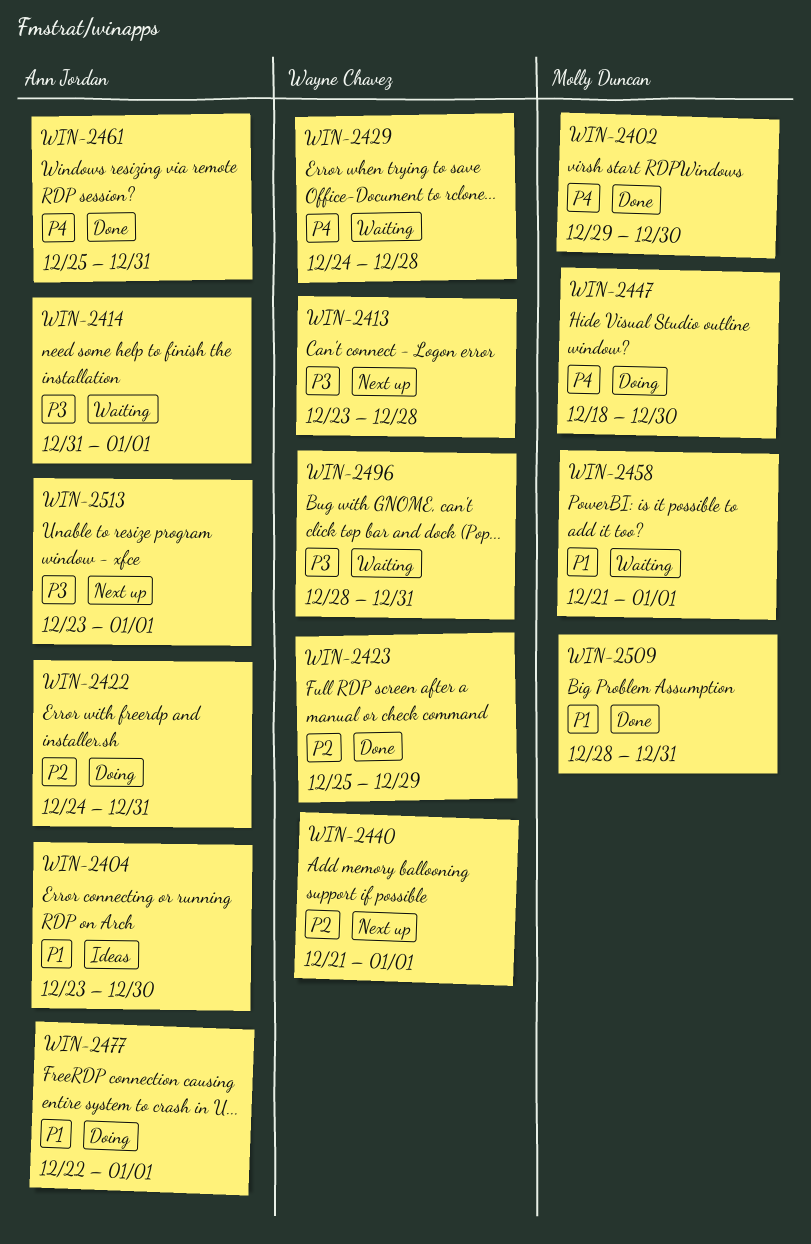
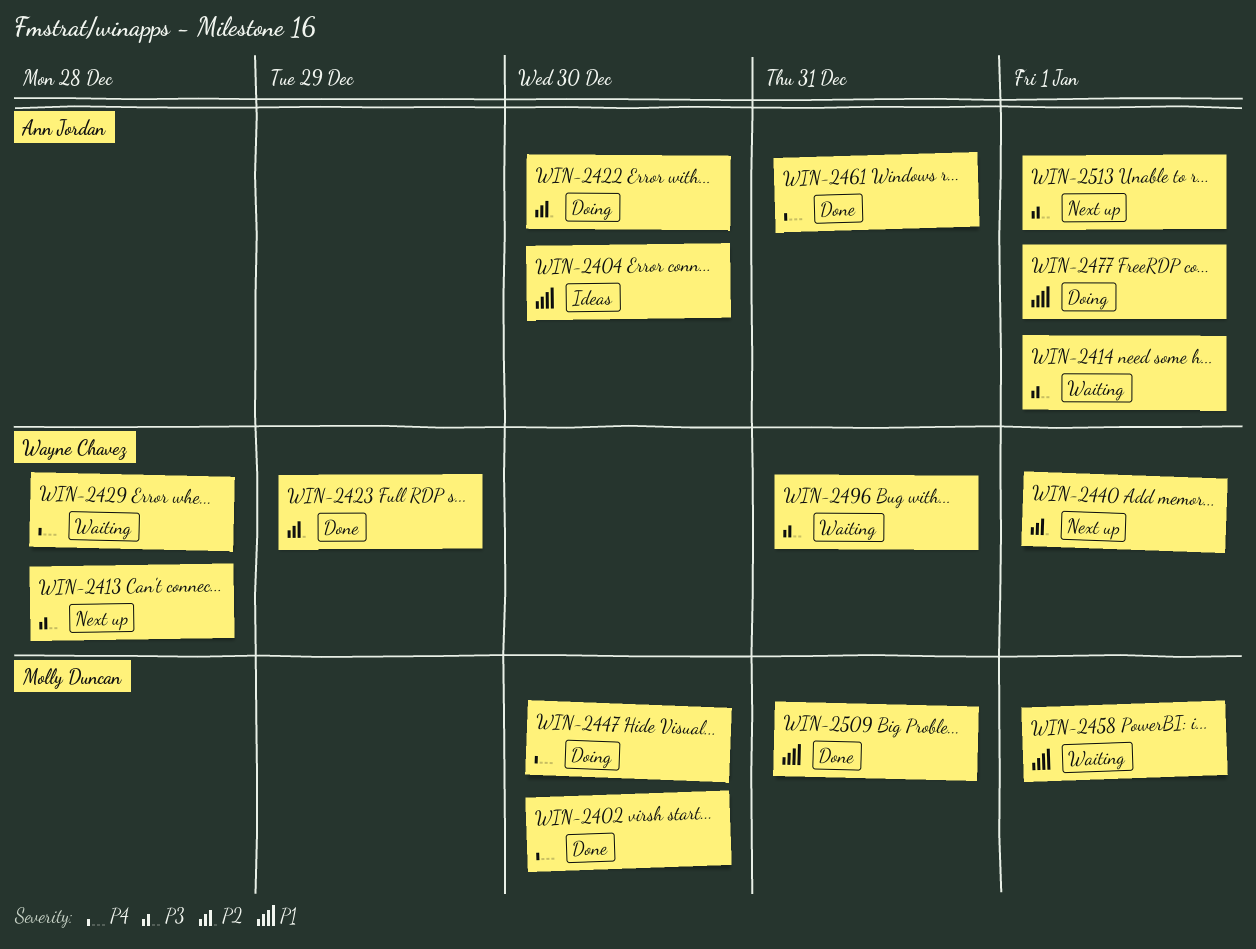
WIN-2422, due: Dec 31 -> Dec 30

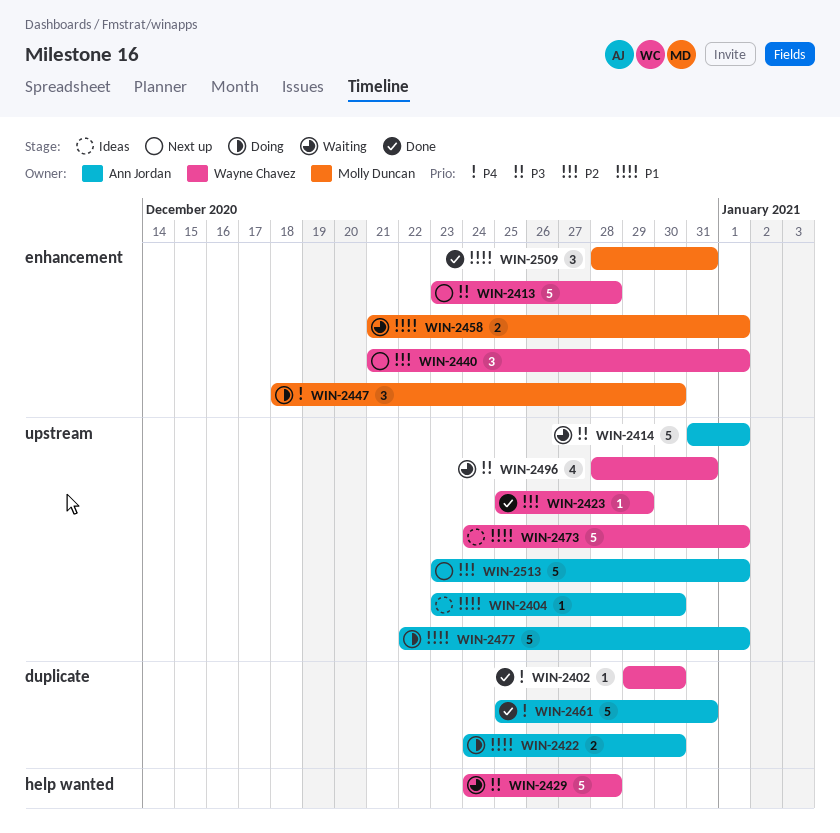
WIN-2402, owner: Molly Duncan -> Wayne Chavez
WIN-2422, priority: P2 -> P1
WIN-2429, priority: P4 -> P3
WIN-2473: none -> present
WIN-2513, priority: P3 -> P2

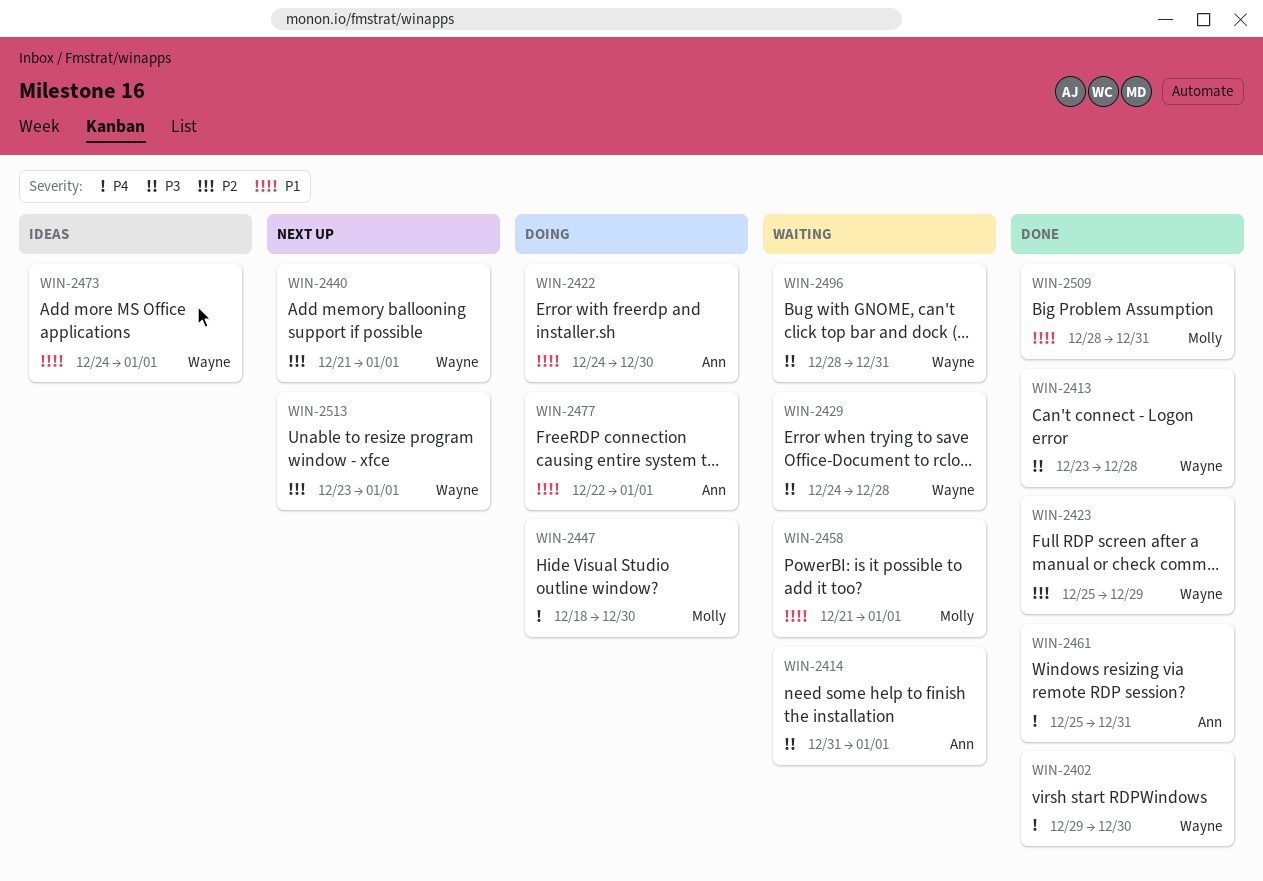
WIN-2404: present -> none
WIN-2413, status: Next up -> Done
WIN-2513, owner: Ann Jordan -> Wayne Chavez

